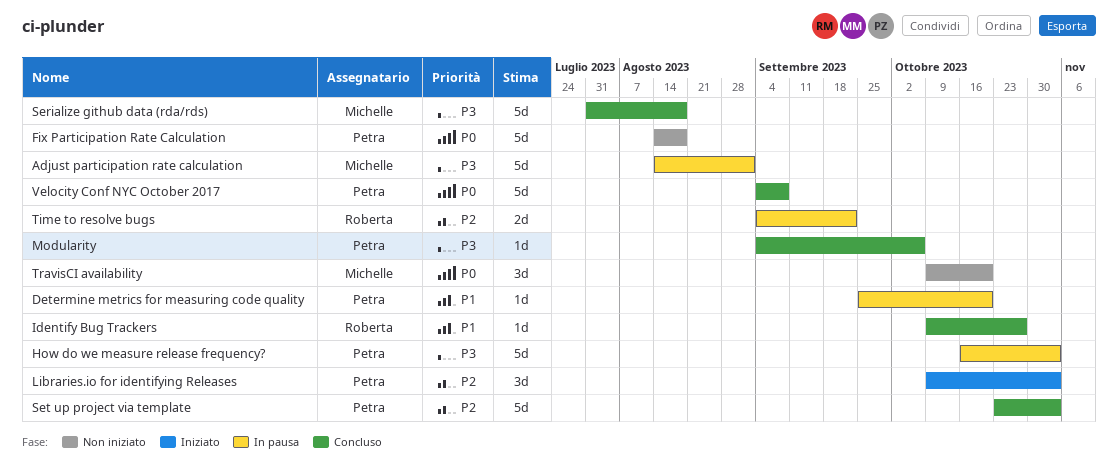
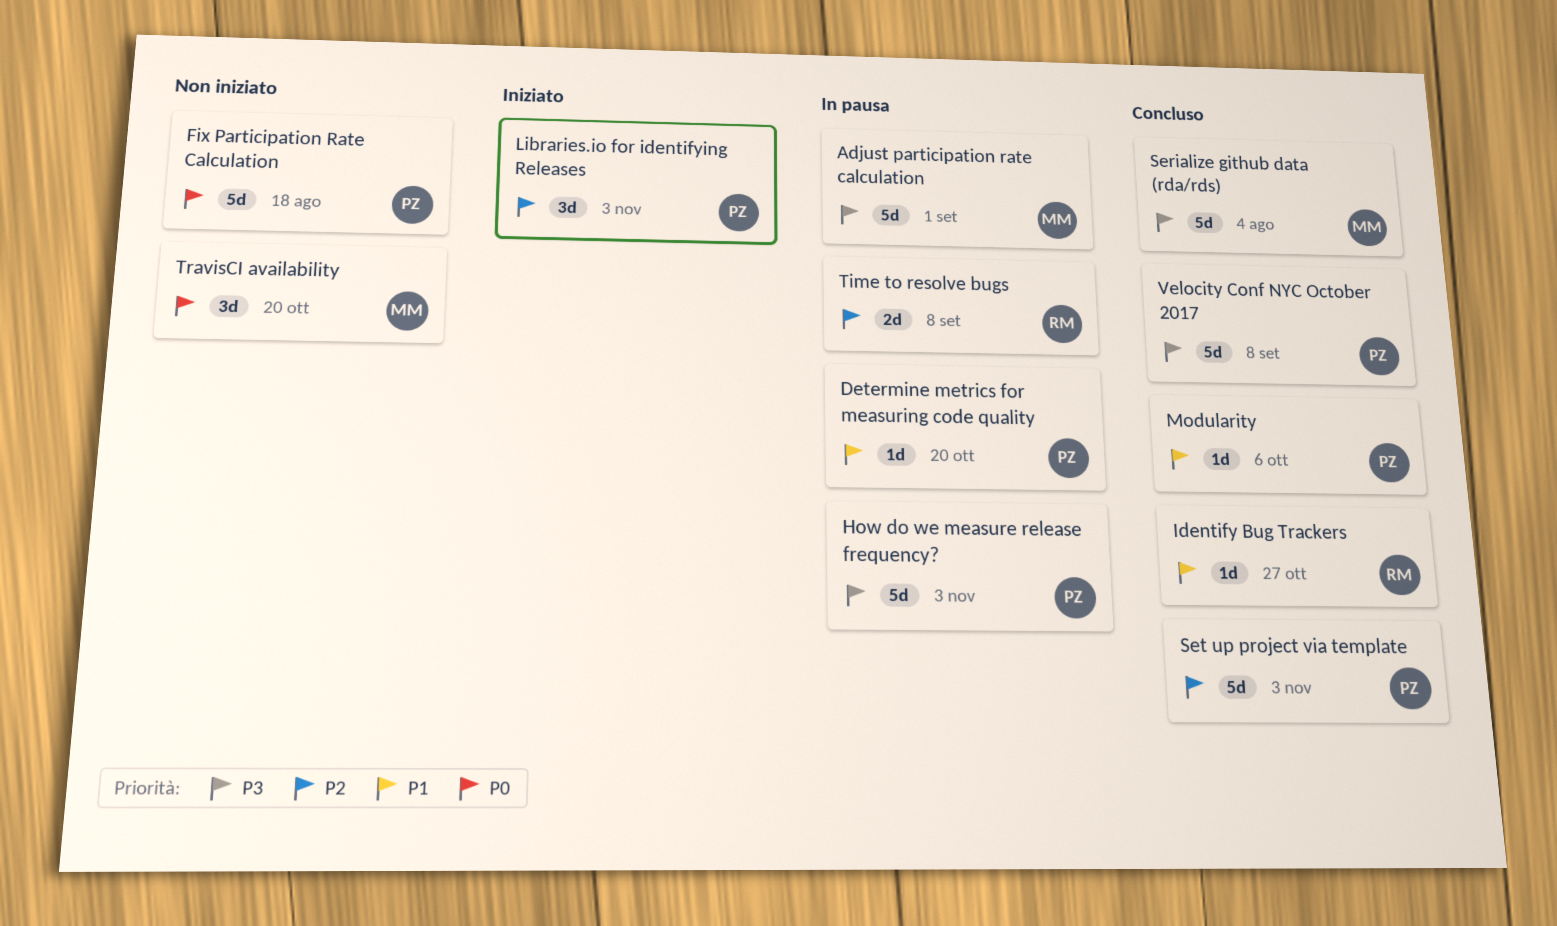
Modularity, priority: P3 -> P1
Serialize github data (rda/rds), due: Aug 18 -> Aug 4
Time to resolve bugs, due: Sep 22 -> Sep 8
Velocity Conf NYC October 2017, priority: P0 -> P3

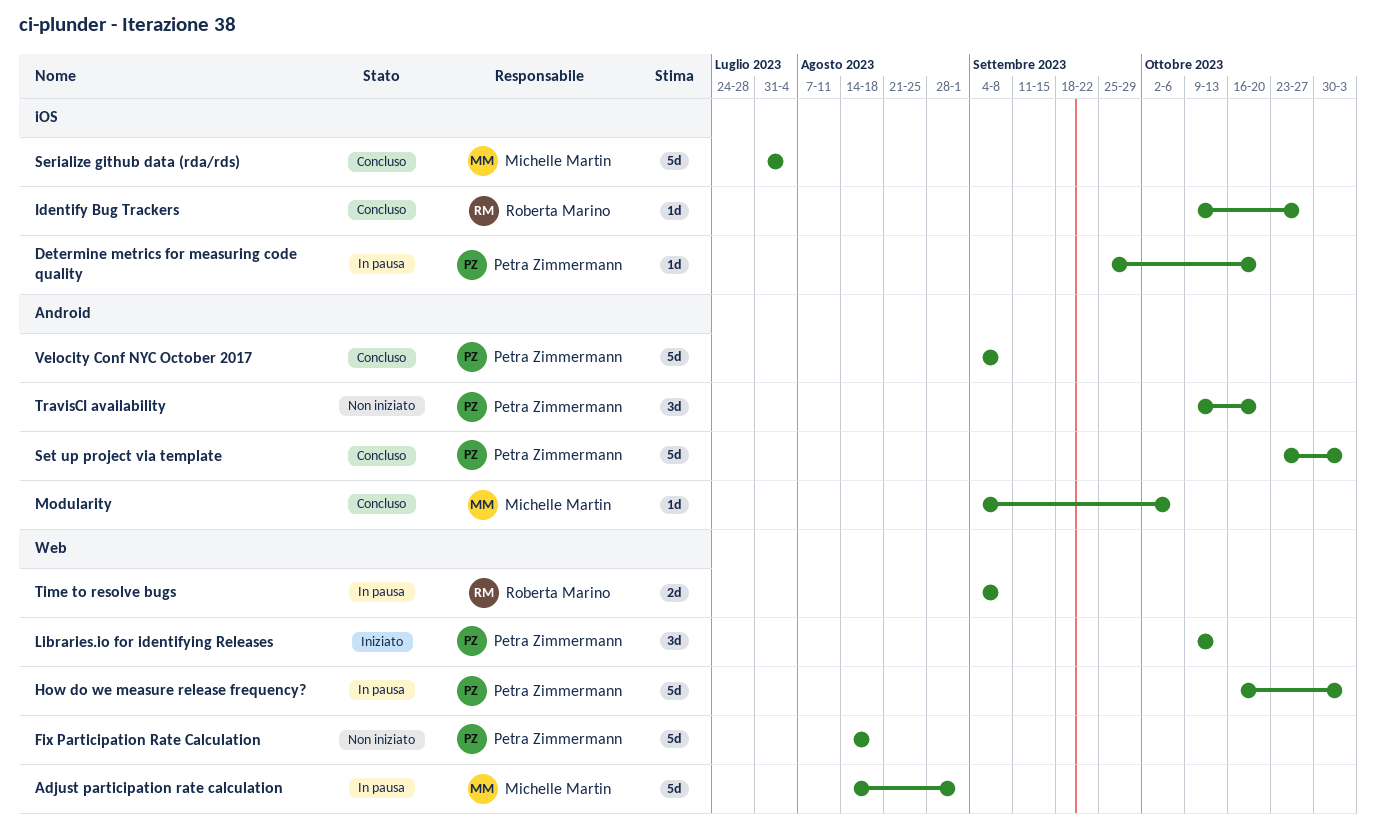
Libraries.io for identifying Releases, due: Nov 3 -> Oct 13
Modularity, owner: Petra Zimmermann -> Michelle Martin
TravisCI availability, owner: Michelle Martin -> Petra Zimmermann

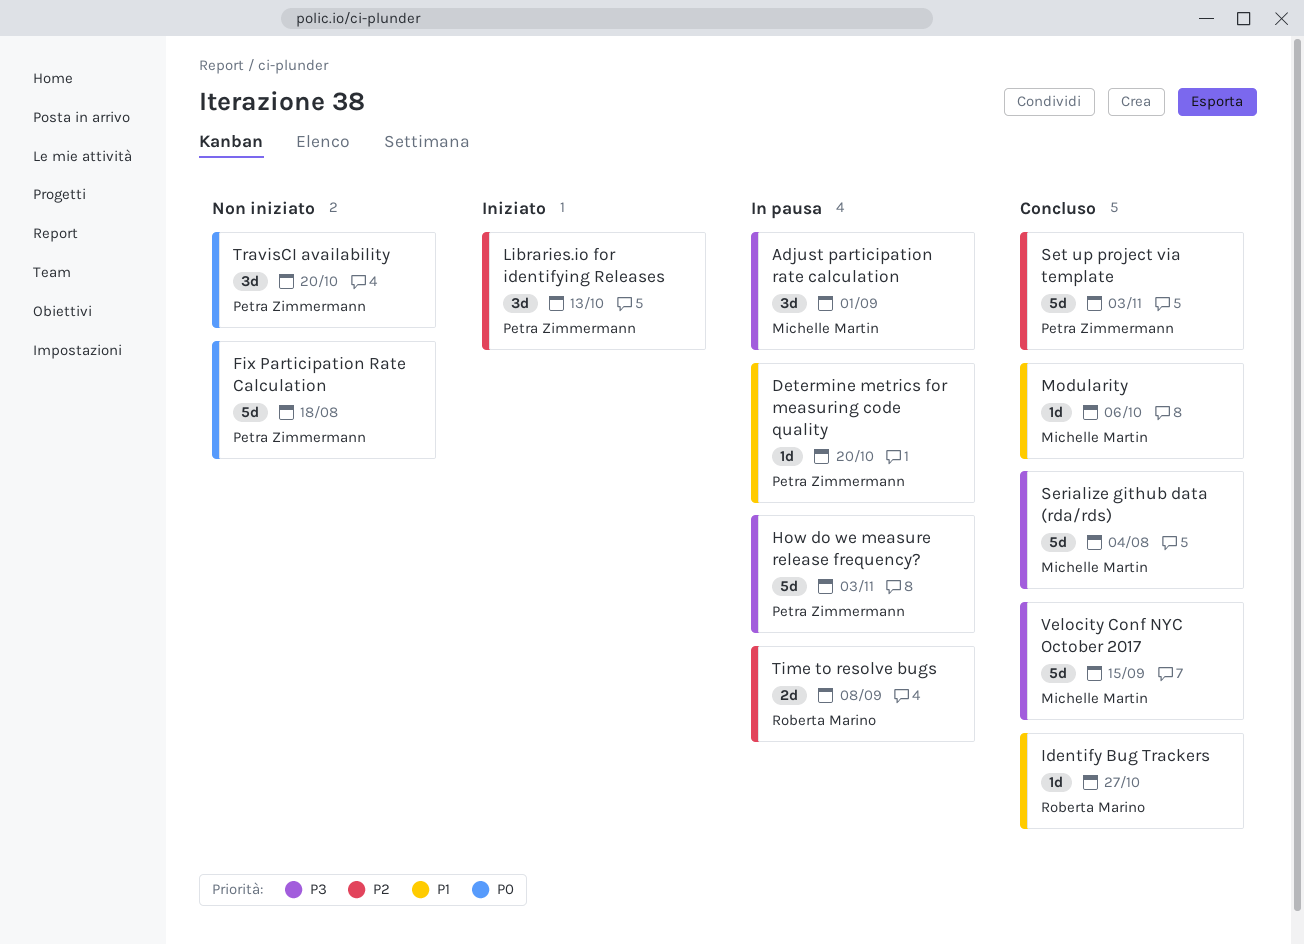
Adjust participation rate calculation, estimate: 5d -> 3d
Velocity Conf NYC October 2017, owner: Petra Zimmermann -> Michelle Martin
Velocity Conf NYC October 2017, due: Sep 8 -> Sep 15

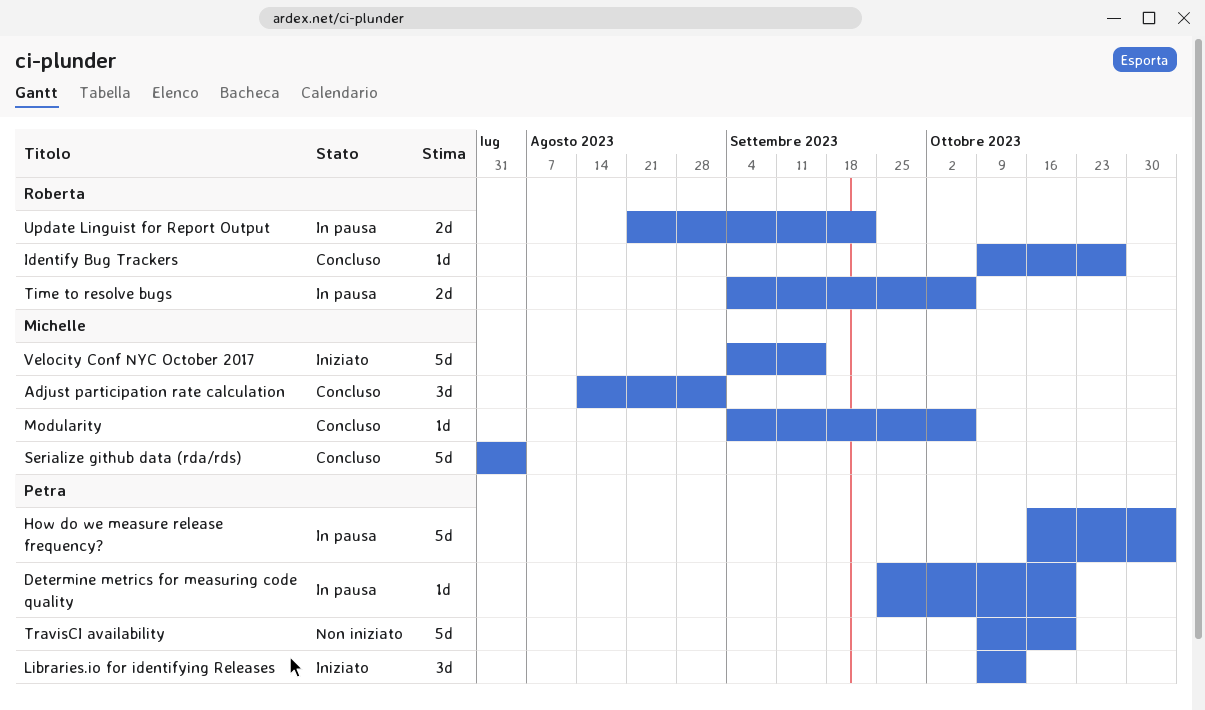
Adjust participation rate calculation, status: In pausa -> Concluso
Fix Participation Rate Calculation: present -> none
Set up project via template: present -> none
Time to resolve bugs, due: Sep 8 -> Oct 6
TravisCI availability, estimate: 3d -> 5d
Update Linguist for Report Output: none -> present
Velocity Conf NYC October 2017, status: Concluso -> Iniziato

